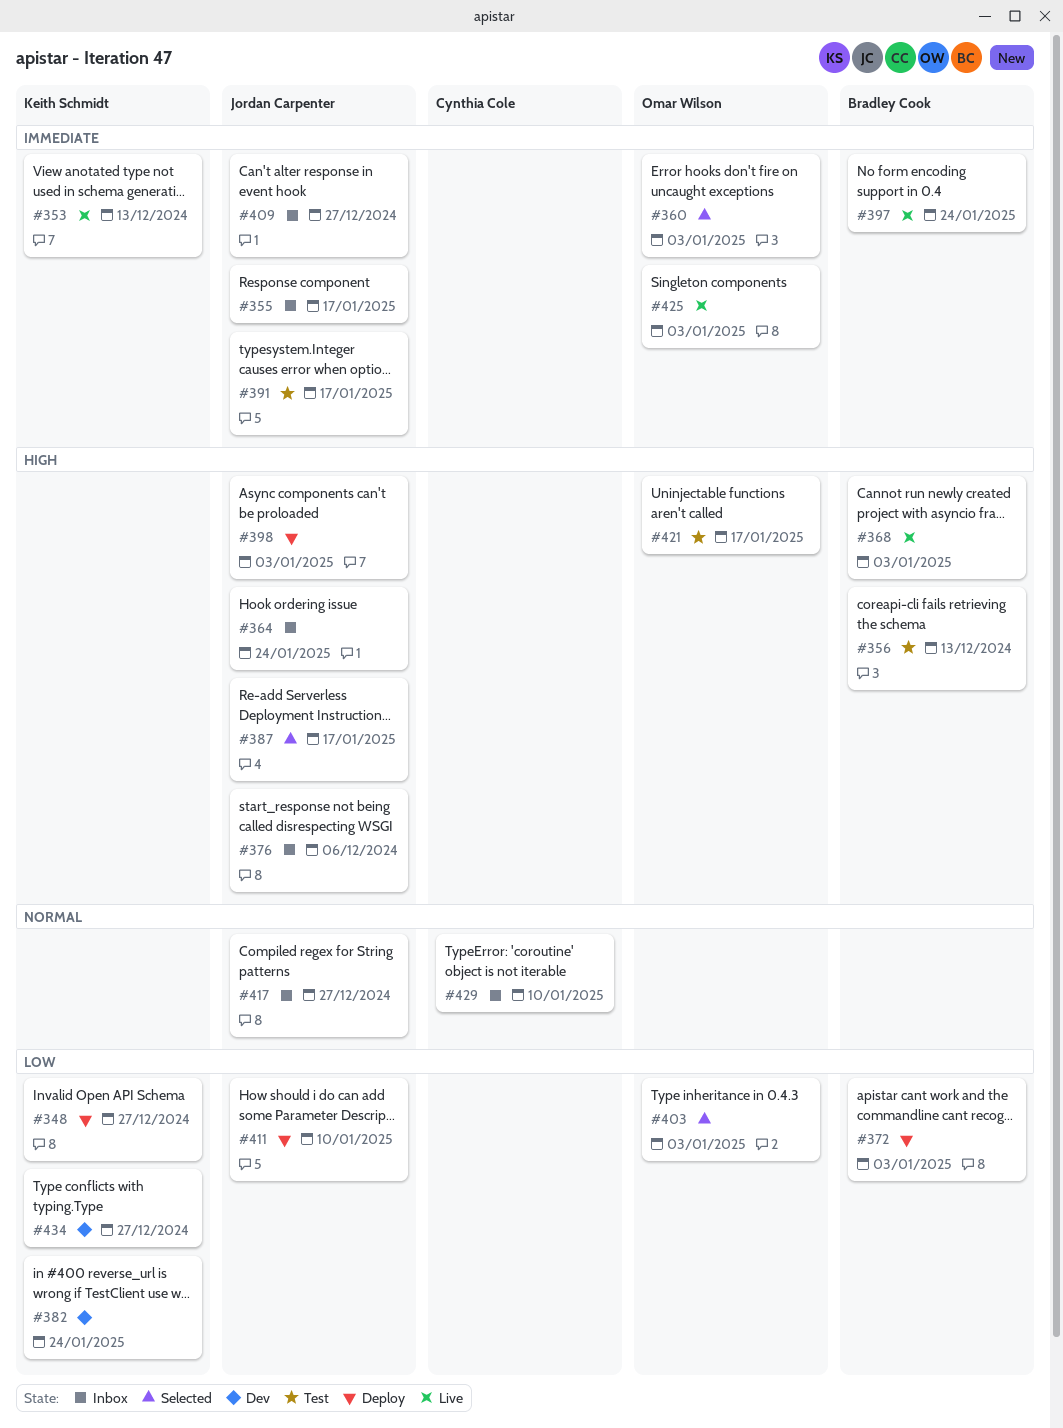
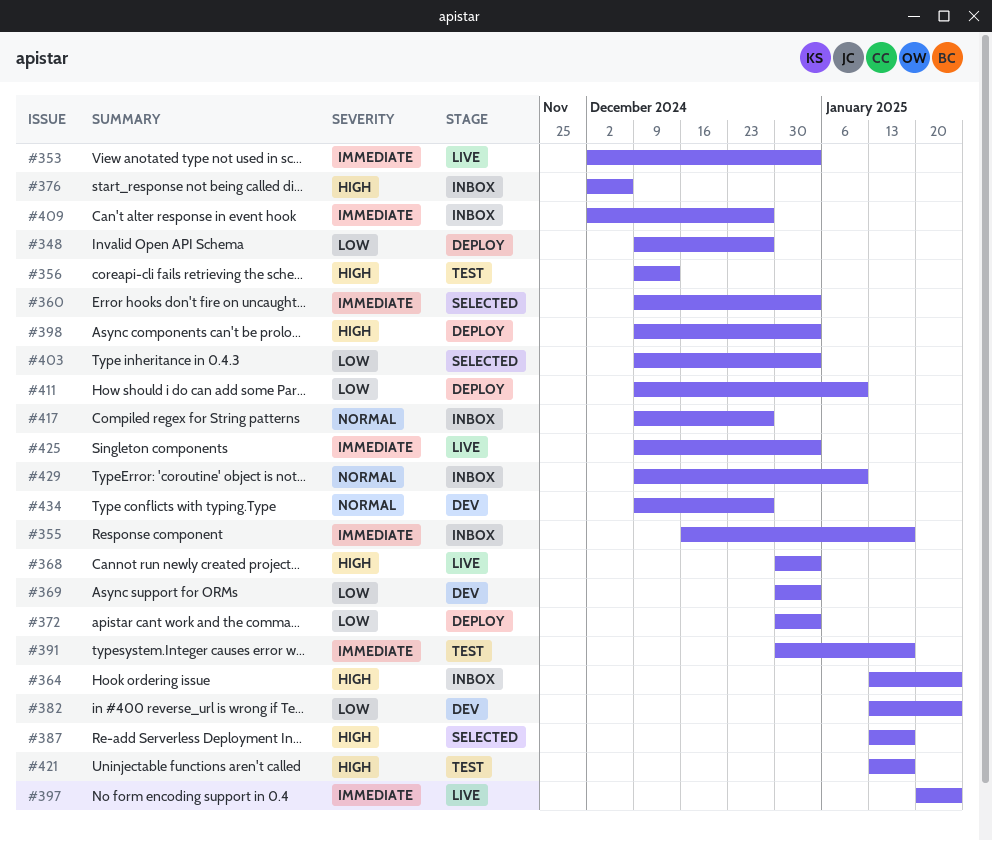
#353, due: Dec 13 -> Jan 3
#369: none -> present
#434, priority: Low -> Normal

